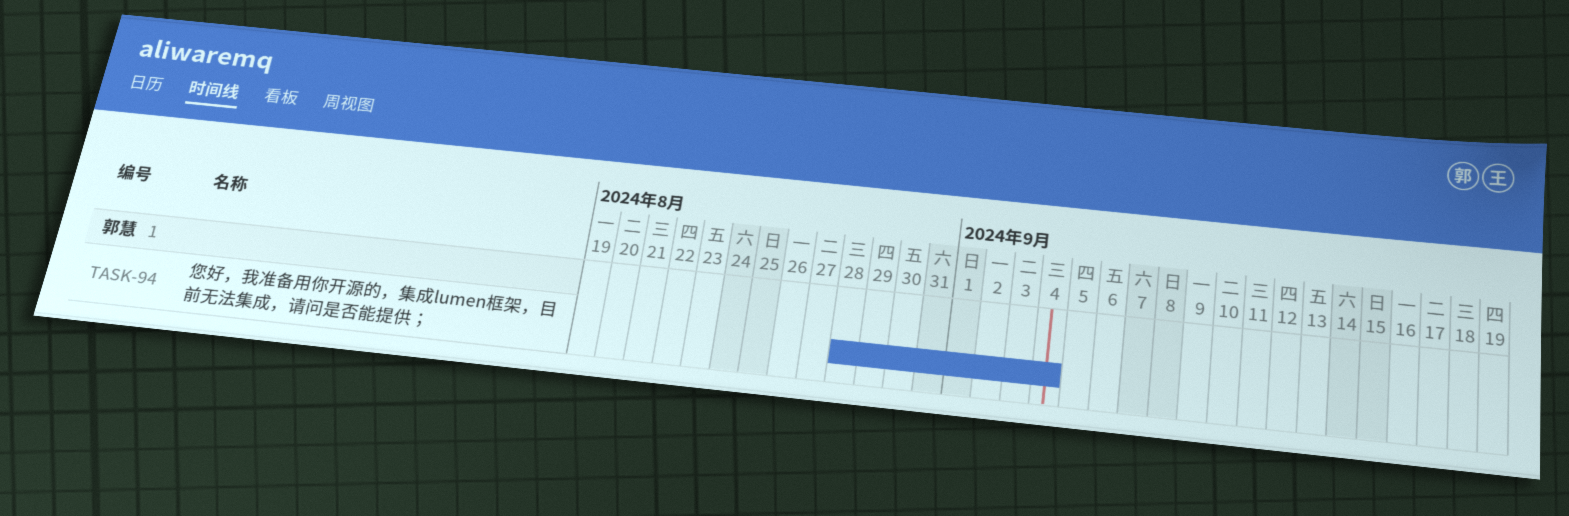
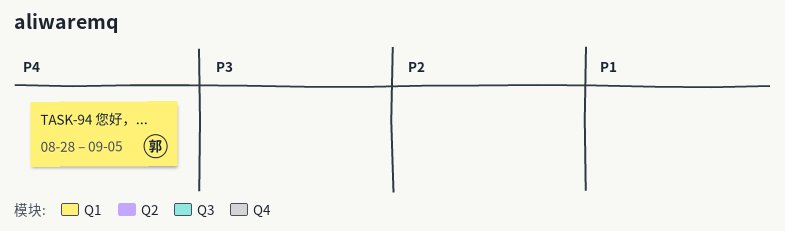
TASK-94, due: Sep 4 -> Sep 5

